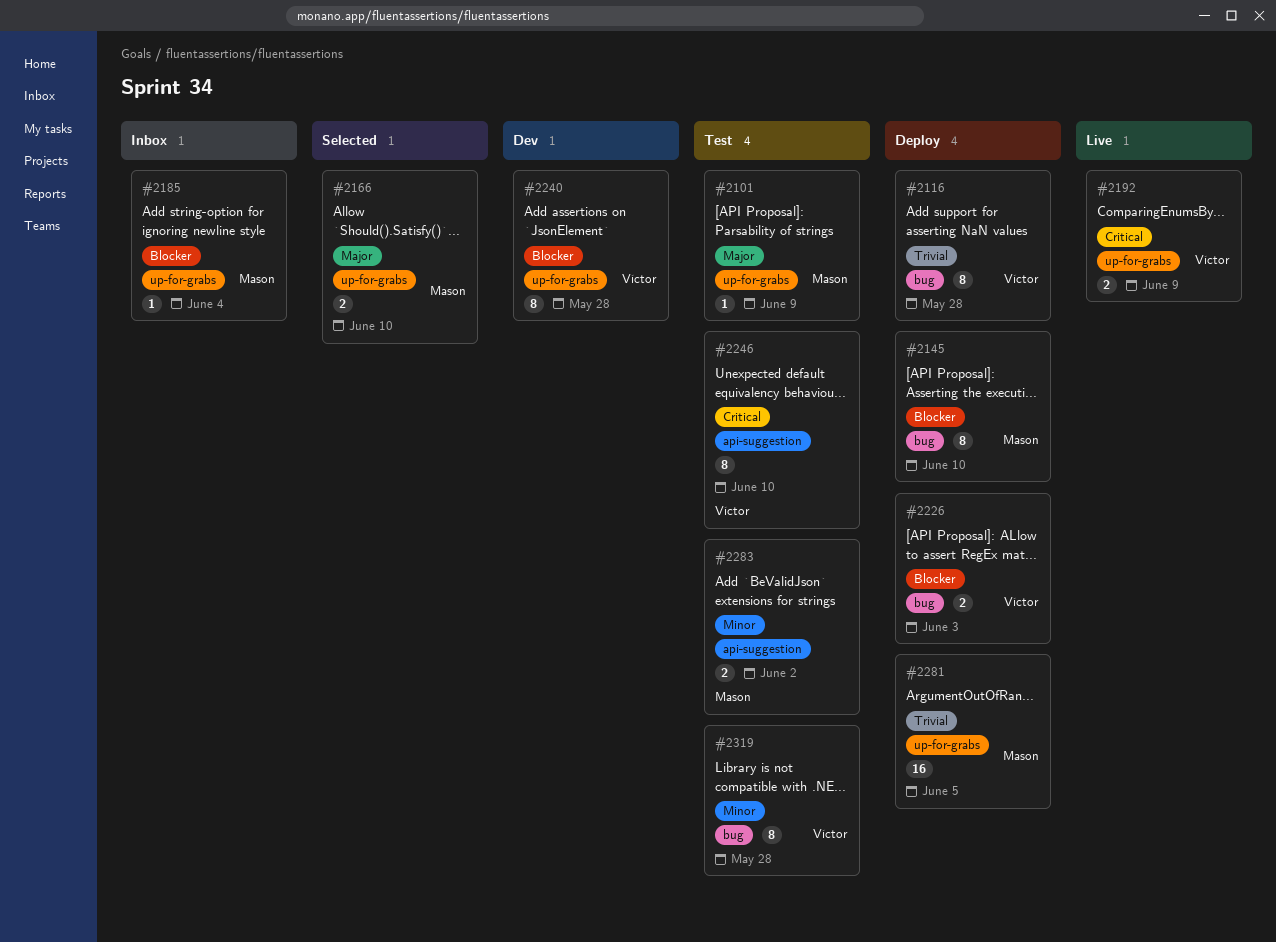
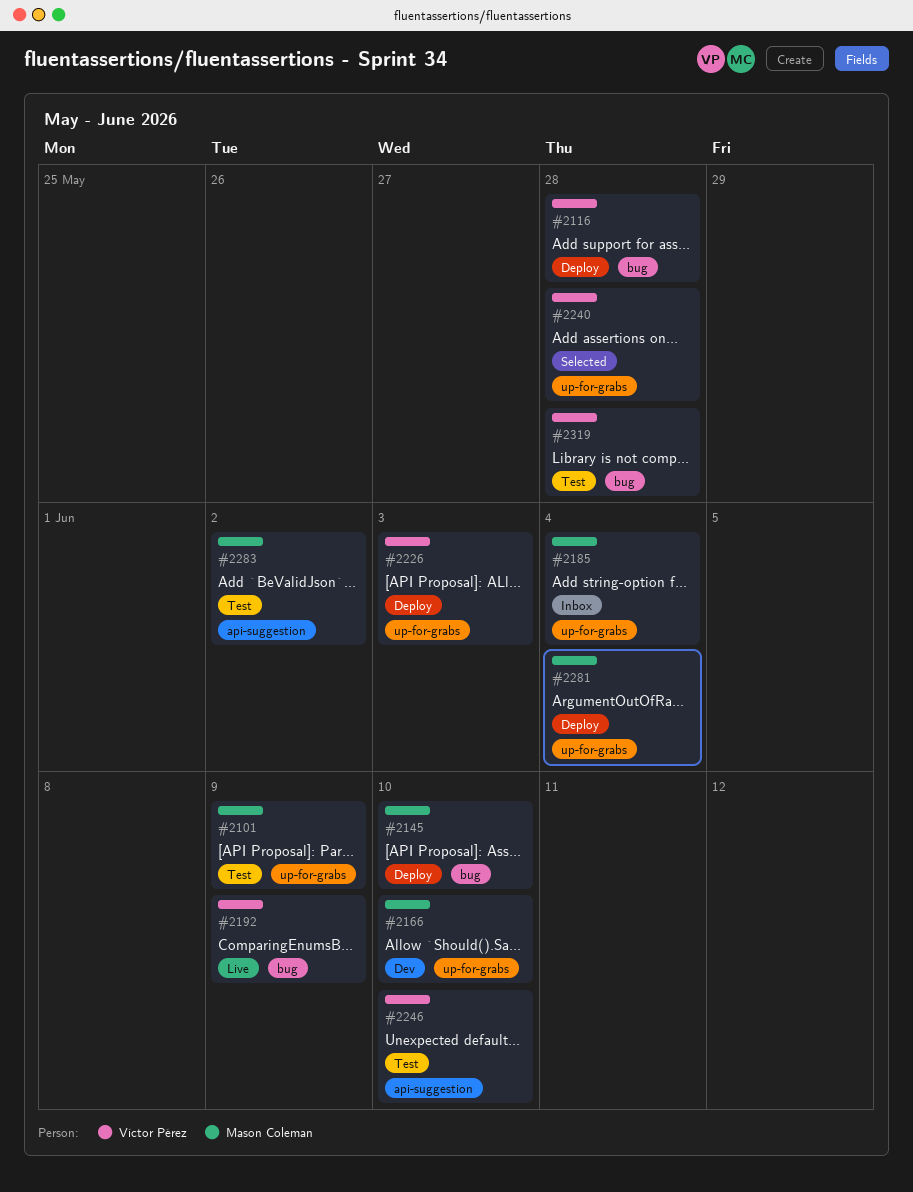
#2166, status: Selected -> Dev
#2192, label: up-for-grabs -> bug
#2226, label: bug -> up-for-grabs
#2240, status: Dev -> Selected
#2281, due: Jun 5 -> Jun 4

